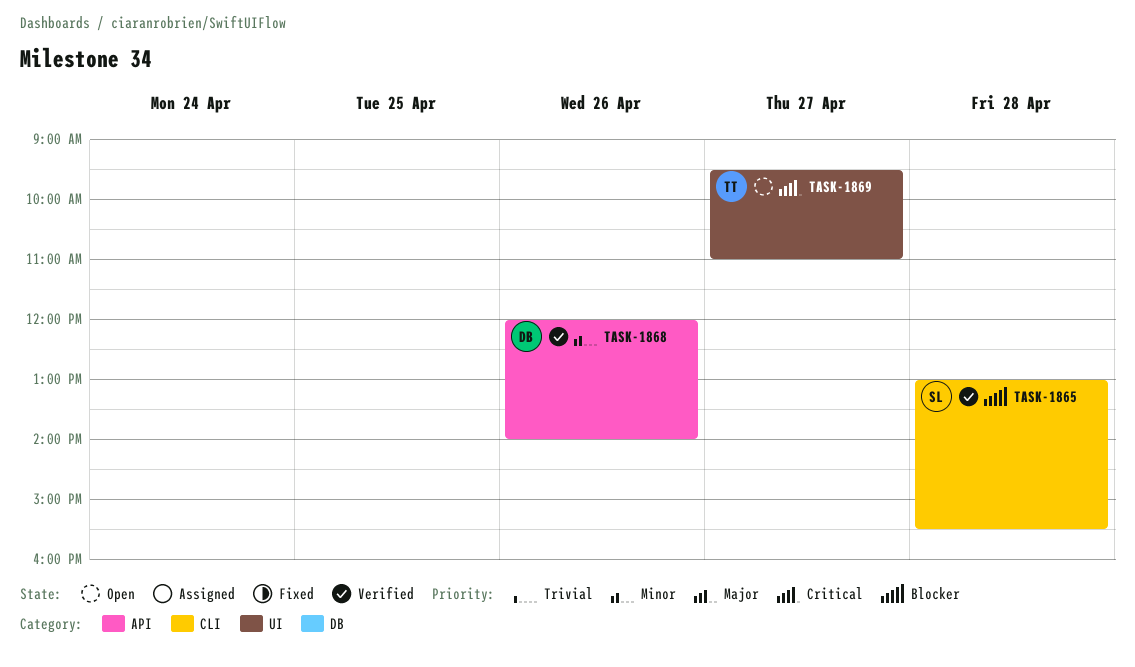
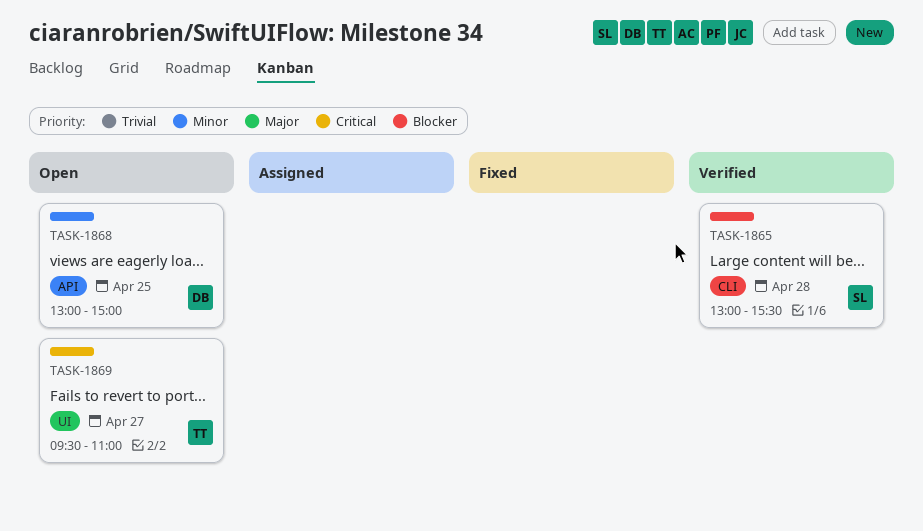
TASK-1868, status: Verified -> Open
TASK-1868, day: Apr 26 -> Apr 25
TASK-1868, begins: 12:00 -> 13:00
TASK-1868, ends: 14:00 -> 15:00

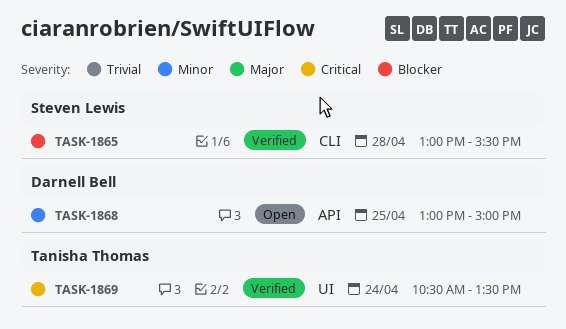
TASK-1869, status: Open -> Verified
TASK-1869, day: Apr 27 -> Apr 24
TASK-1869, begins: 09:30 -> 10:30
TASK-1869, ends: 11:00 -> 13:30

